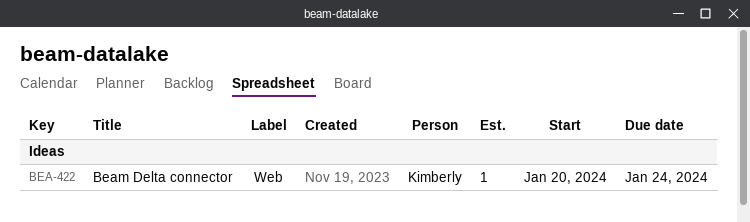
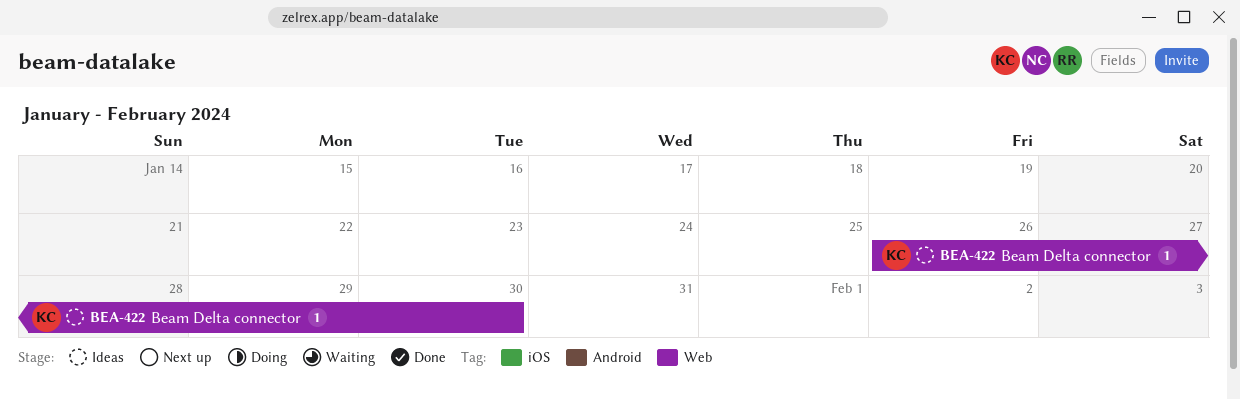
BEA-422, start: Jan 20 -> Jan 26
BEA-422, due: Jan 24 -> Jan 30

